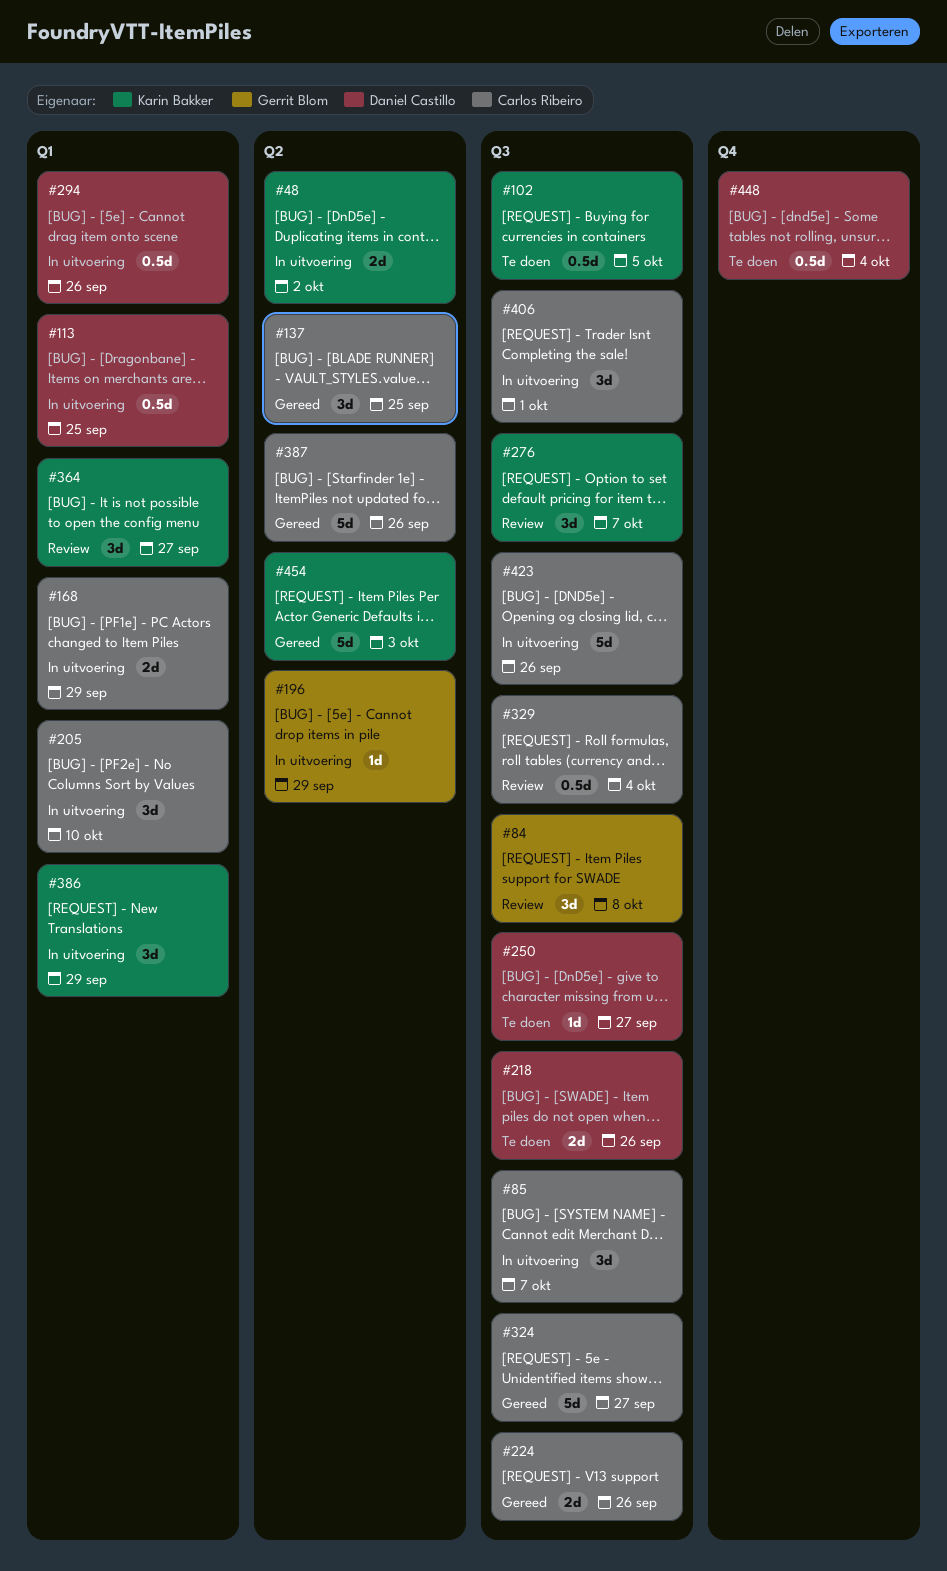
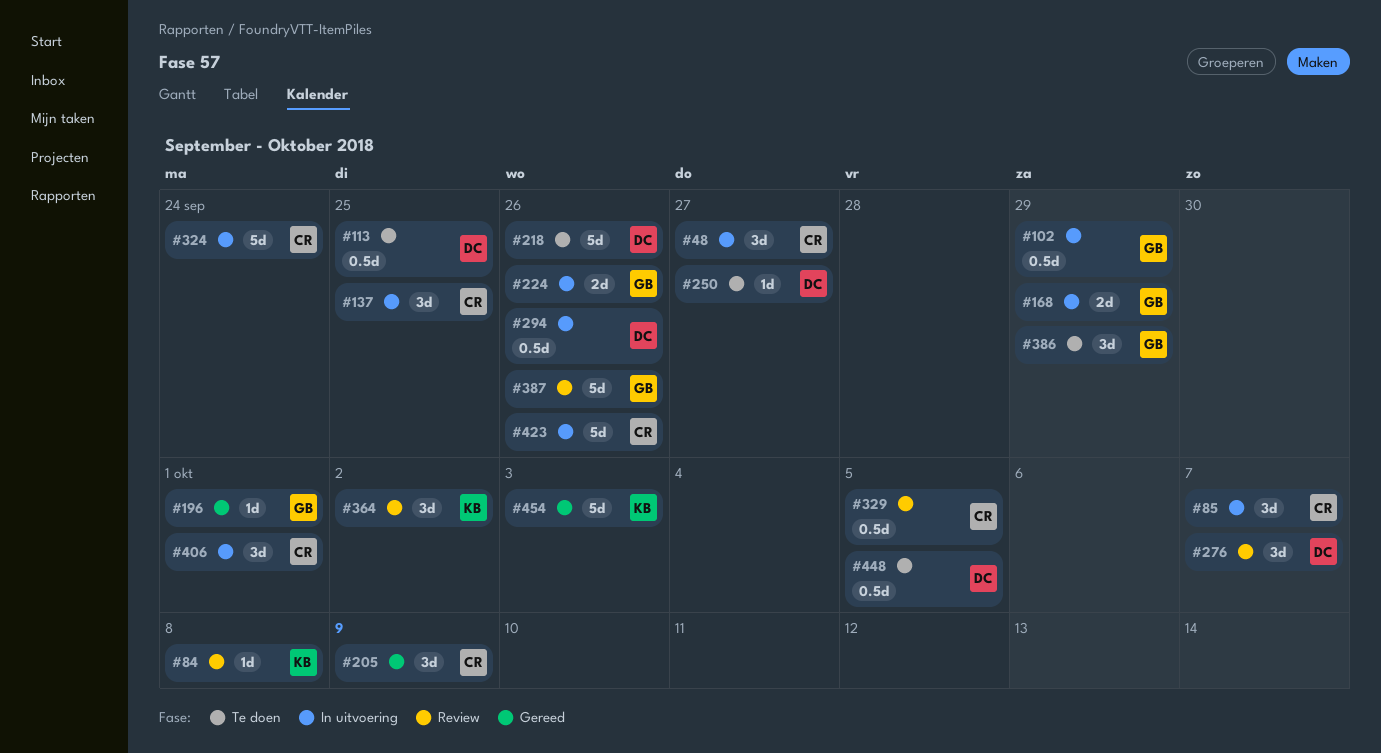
#48, owner: Karin Bakker -> Carlos Ribeiro
#48, estimate: 2d -> 3d
#48, due: Oct 2 -> Sep 27
#84, owner: Gerrit Blom -> Karin Bakker
#84, estimate: 3d -> 1d
#102, status: Te doen -> In uitvoering
#102, owner: Karin Bakker -> Gerrit Blom
#102, due: Oct 5 -> Sep 29
#113, status: In uitvoering -> Te doen
#137, status: Gereed -> In uitvoering
#168, owner: Carlos Ribeiro -> Gerrit Blom
#196, status: In uitvoering -> Gereed
#196, due: Sep 29 -> Oct 1
#205, status: In uitvoering -> Gereed
#205, due: Oct 10 -> Oct 9
#218, estimate: 2d -> 5d
#224, status: Gereed -> In uitvoering
#224, owner: Carlos Ribeiro -> Gerrit Blom
#276, owner: Karin Bakker -> Daniel Castillo
#324, status: Gereed -> In uitvoering
#324, due: Sep 27 -> Sep 24
#329, due: Oct 4 -> Oct 5
#364, due: Sep 27 -> Oct 2
#386, status: In uitvoering -> Te doen
#386, owner: Karin Bakker -> Gerrit Blom
#387, status: Gereed -> Review
#387, owner: Carlos Ribeiro -> Gerrit Blom
#448, due: Oct 4 -> Oct 5

